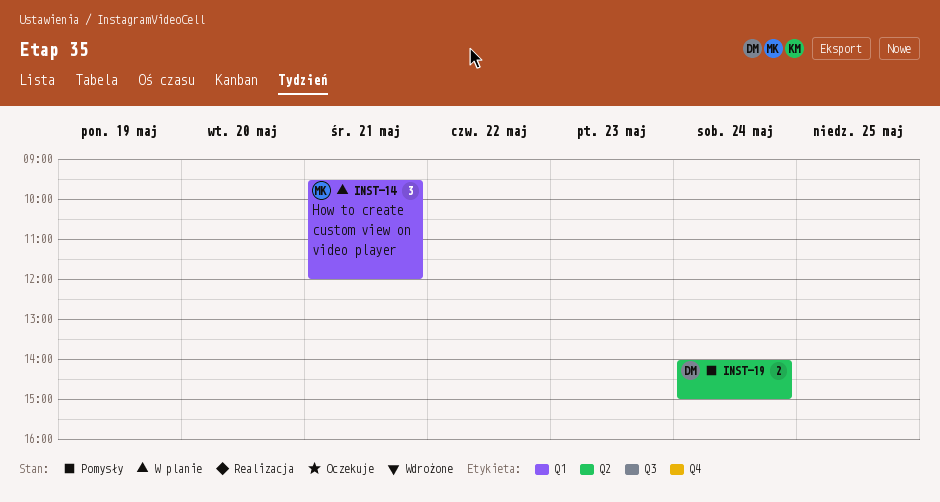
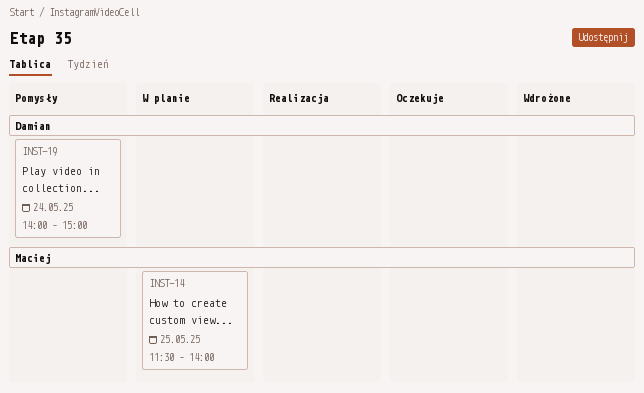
INST-14, day: May 21 -> May 25
INST-14, begins: 09:30 -> 11:30
INST-14, ends: 12:00 -> 14:00

